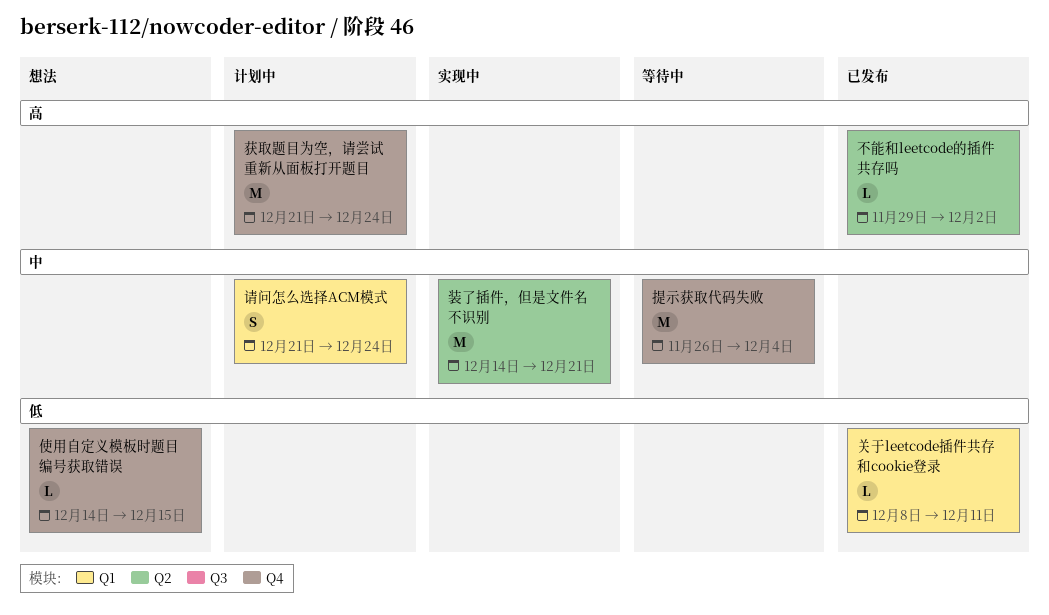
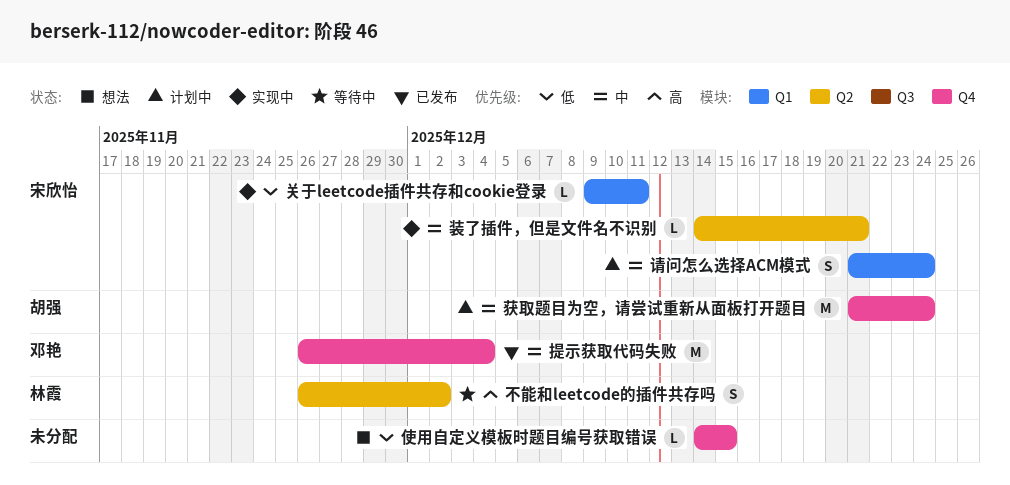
不能和leetcode的插件共存吗, status: 已发布 -> 等待中
不能和leetcode的插件共存吗, estimate: L -> S
不能和leetcode的插件共存吗, start: Nov 29 -> Nov 26
关于leetcode插件共存和cookie登录, status: 已发布 -> 实现中
关于leetcode插件共存和cookie登录, start: Dec 8 -> Dec 9
提示获取代码失败, status: 等待中 -> 已发布
获取题目为空，请尝试重新从面板打开题目, priority: 高 -> 中
装了插件，但是文件名不识别, estimate: M -> L

